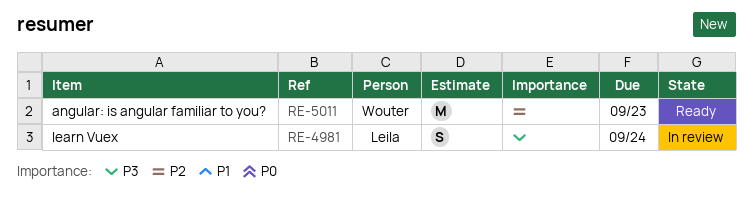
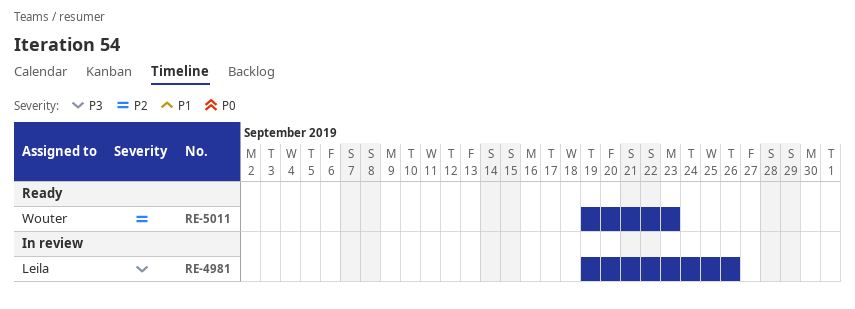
RE-4981, due: Sep 24 -> Sep 26

